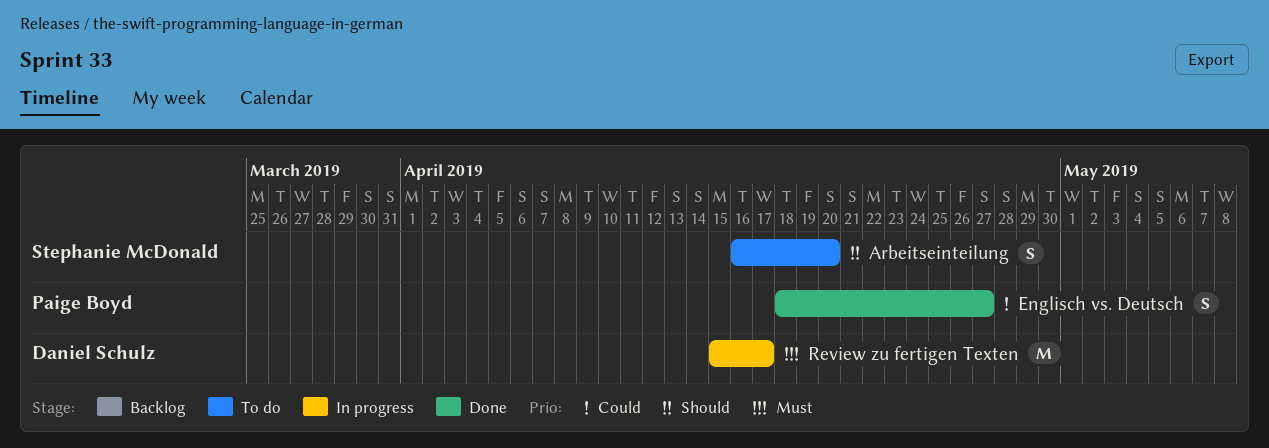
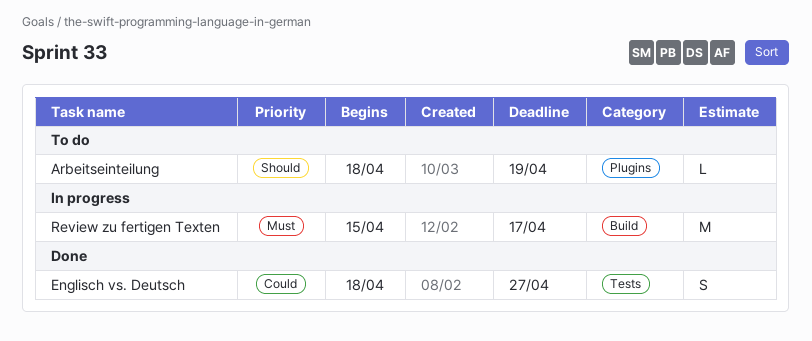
Arbeitseinteilung, estimate: S -> L
Arbeitseinteilung, start: Apr 16 -> Apr 18
Arbeitseinteilung, due: Apr 20 -> Apr 19

